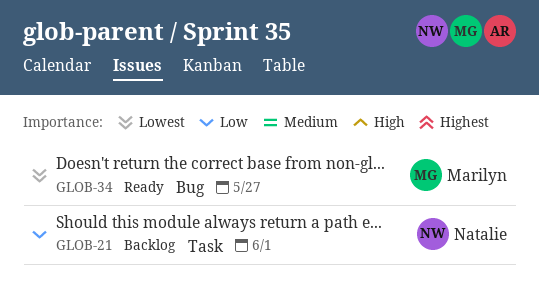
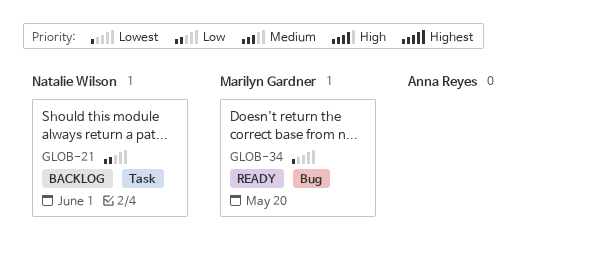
GLOB-34, due: May 27 -> May 20

